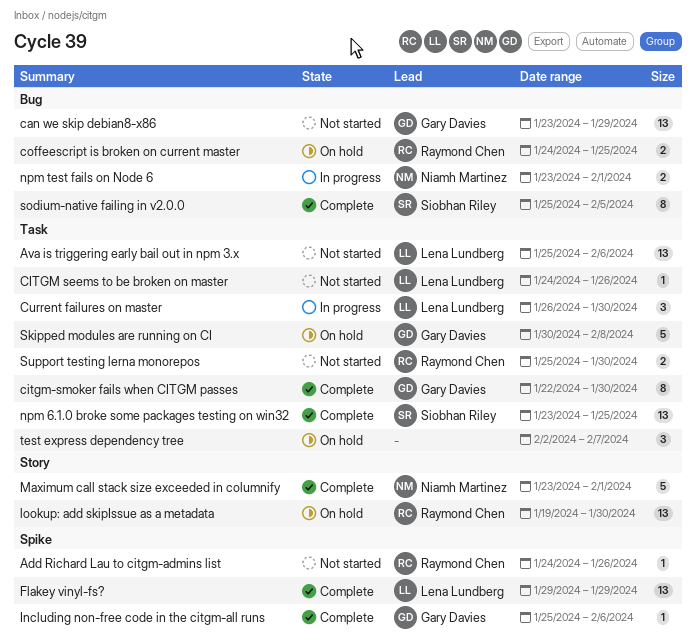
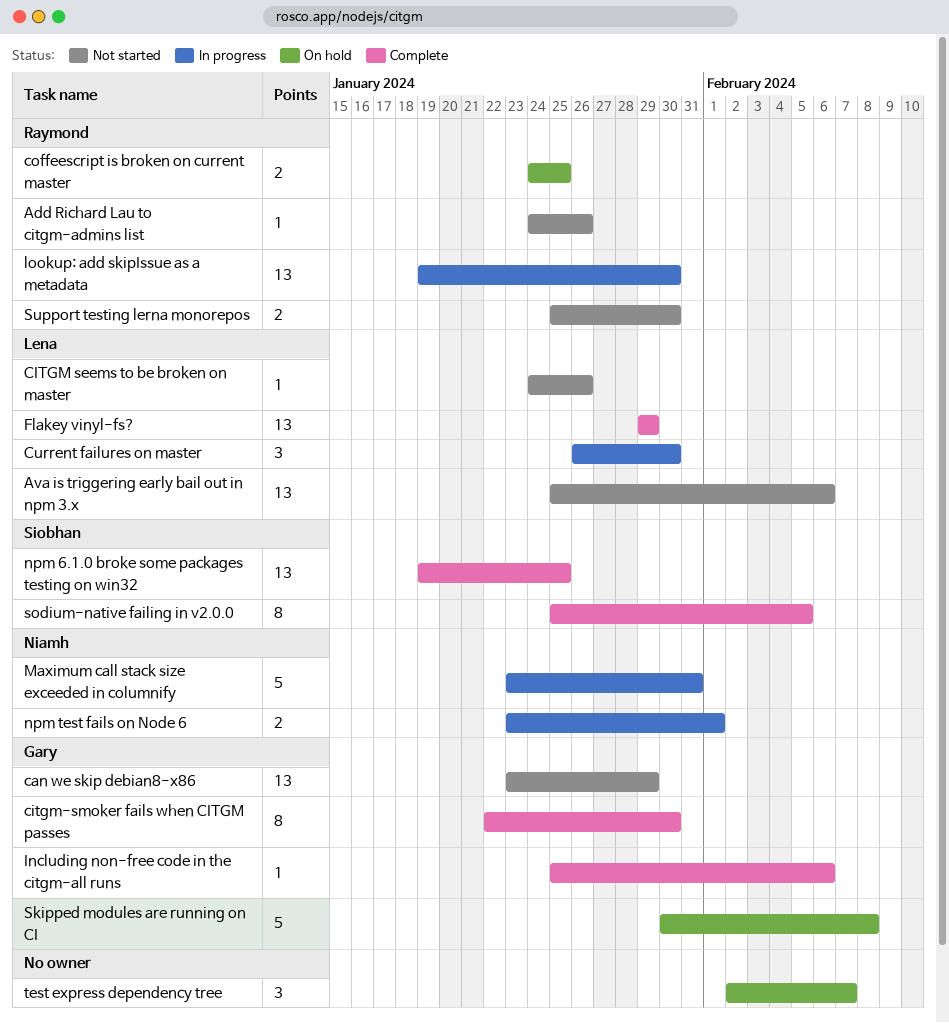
lookup: add skipIssue as a metadata, status: On hold -> In progress
Maximum call stack size exceeded in columnify, status: Complete -> In progress
Maximum call stack size exceeded in columnify, due: Feb 1 -> Jan 31
npm 6.1.0 broke some packages testing on win32, start: Jan 23 -> Jan 19

